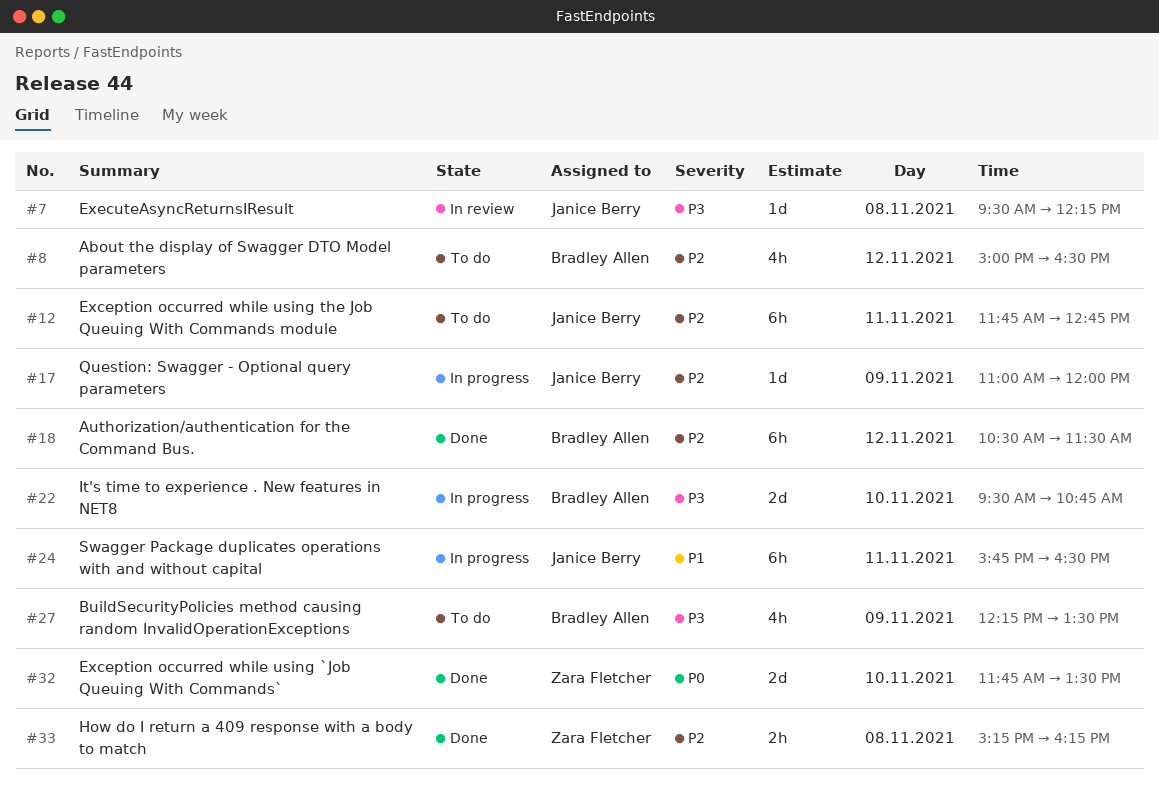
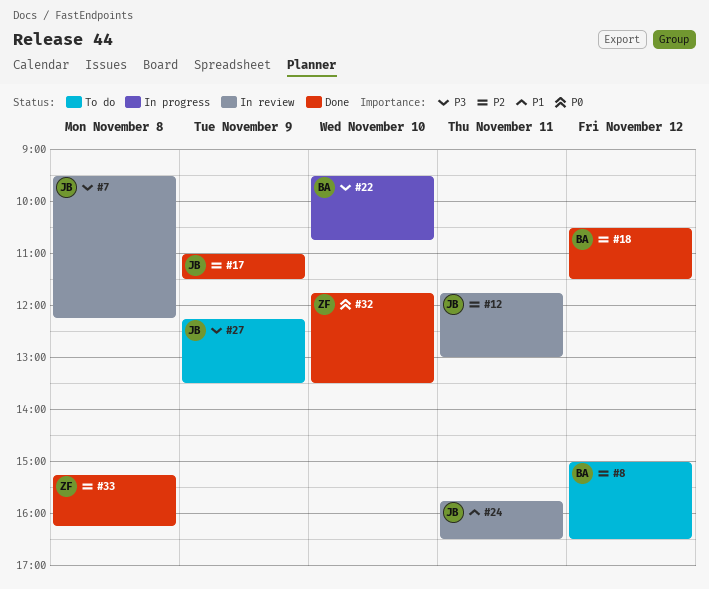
#12, status: To do -> In review
#12, ends: 12:45 -> 13:00
#17, status: In progress -> Done
#17, ends: 12:00 -> 11:30
#24, status: In progress -> In review
#27, owner: Bradley Allen -> Janice Berry

